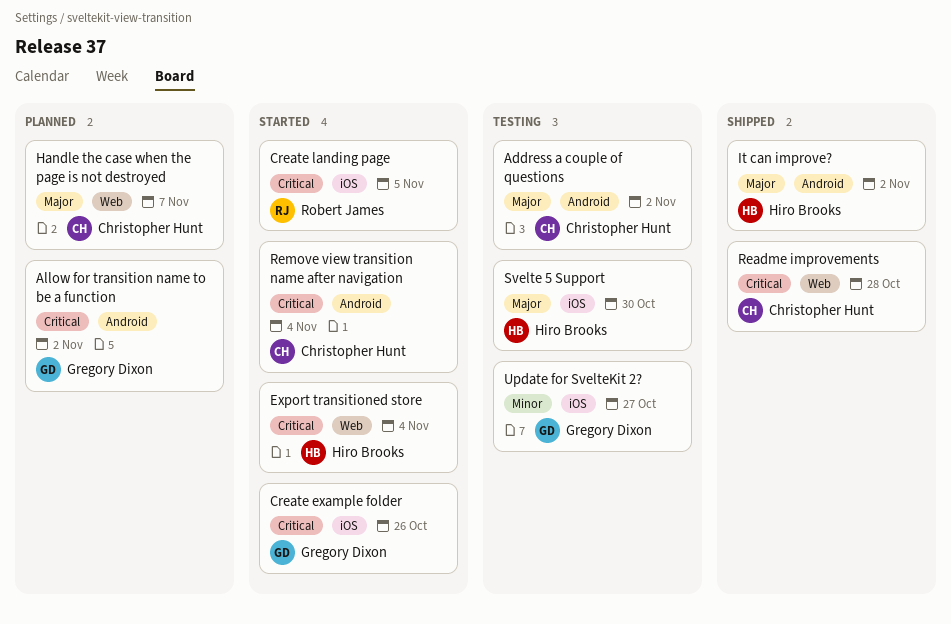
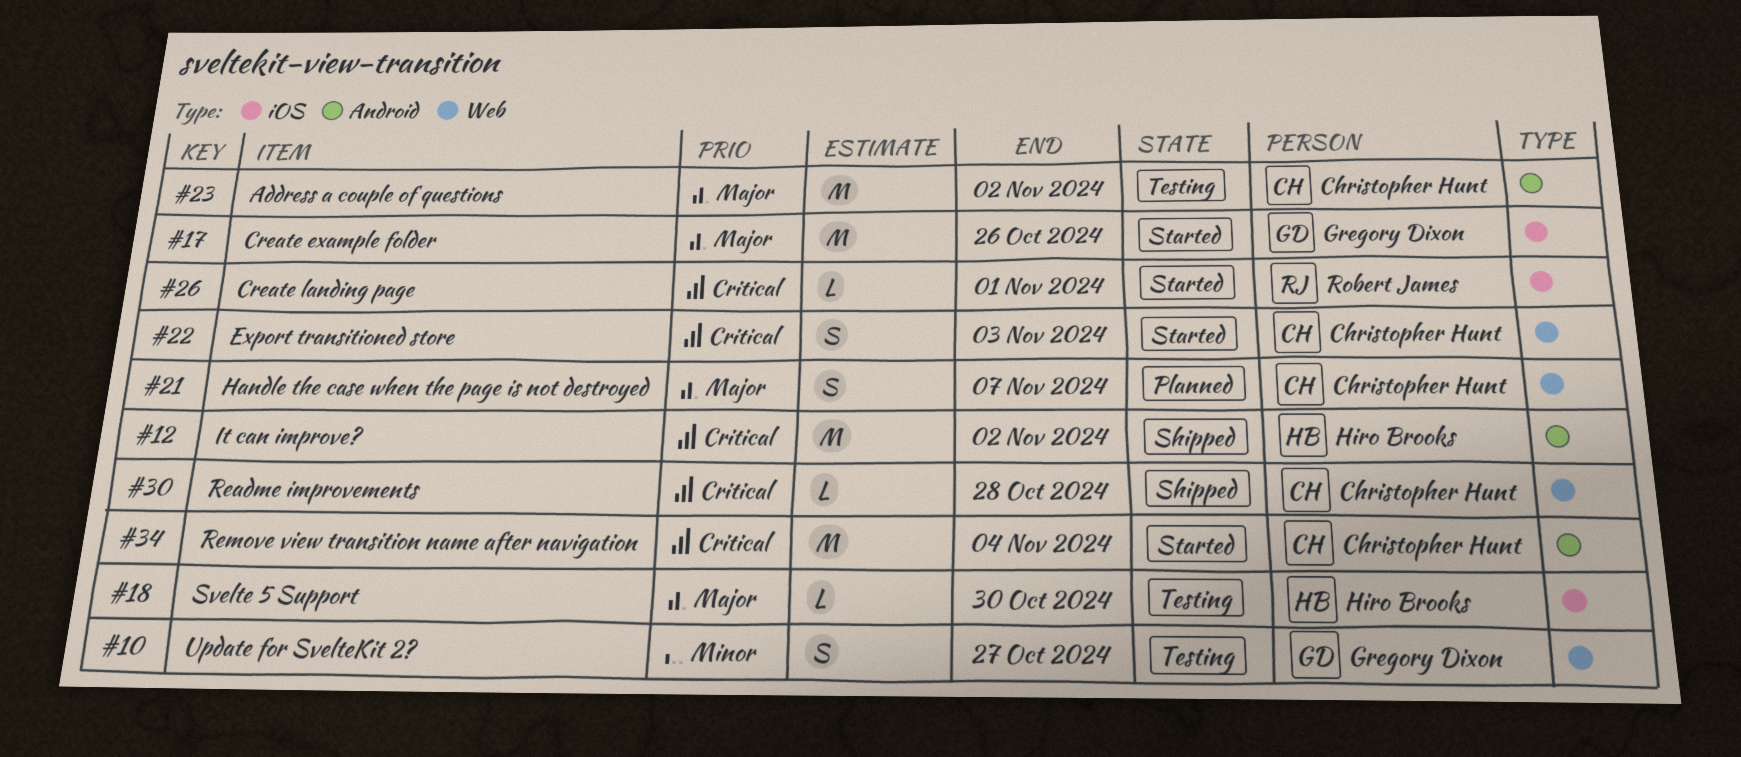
Allow for transition name to be a function: present -> none
Create example folder, priority: Critical -> Major
Create landing page, due: Nov 5 -> Nov 1
Export transitioned store, owner: Hiro Brooks -> Christopher Hunt
Export transitioned store, due: Nov 4 -> Nov 3
It can improve?, priority: Major -> Critical
Update for SvelteKit 2?, label: iOS -> Web

